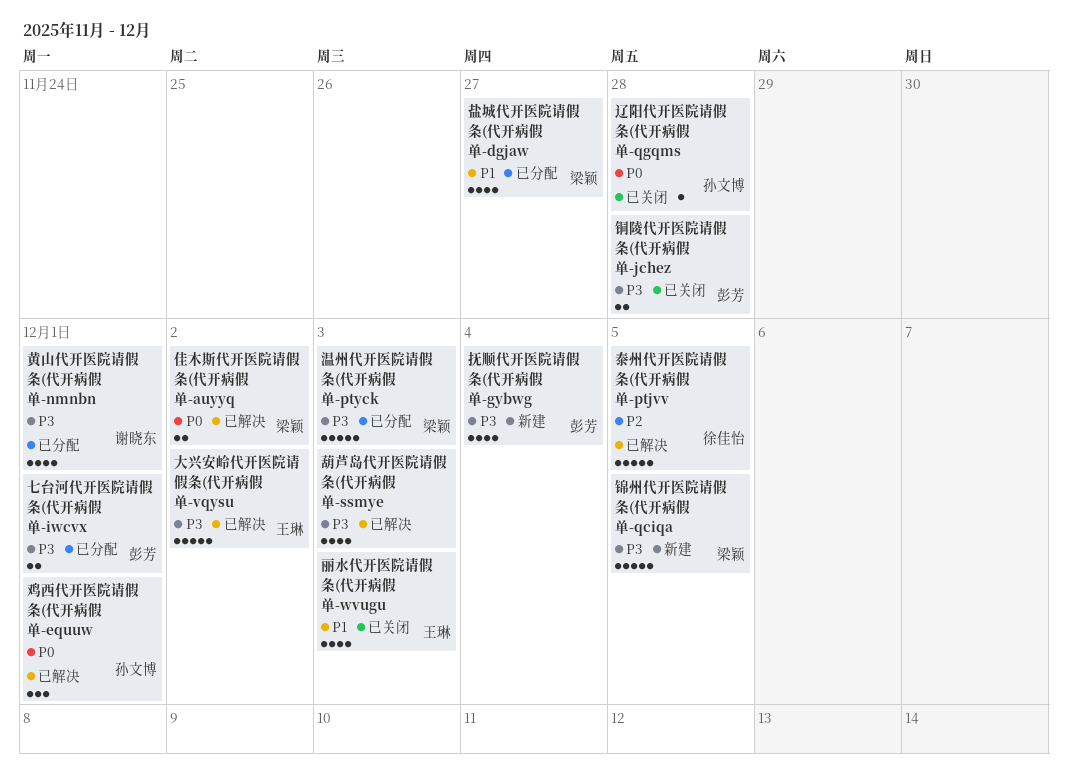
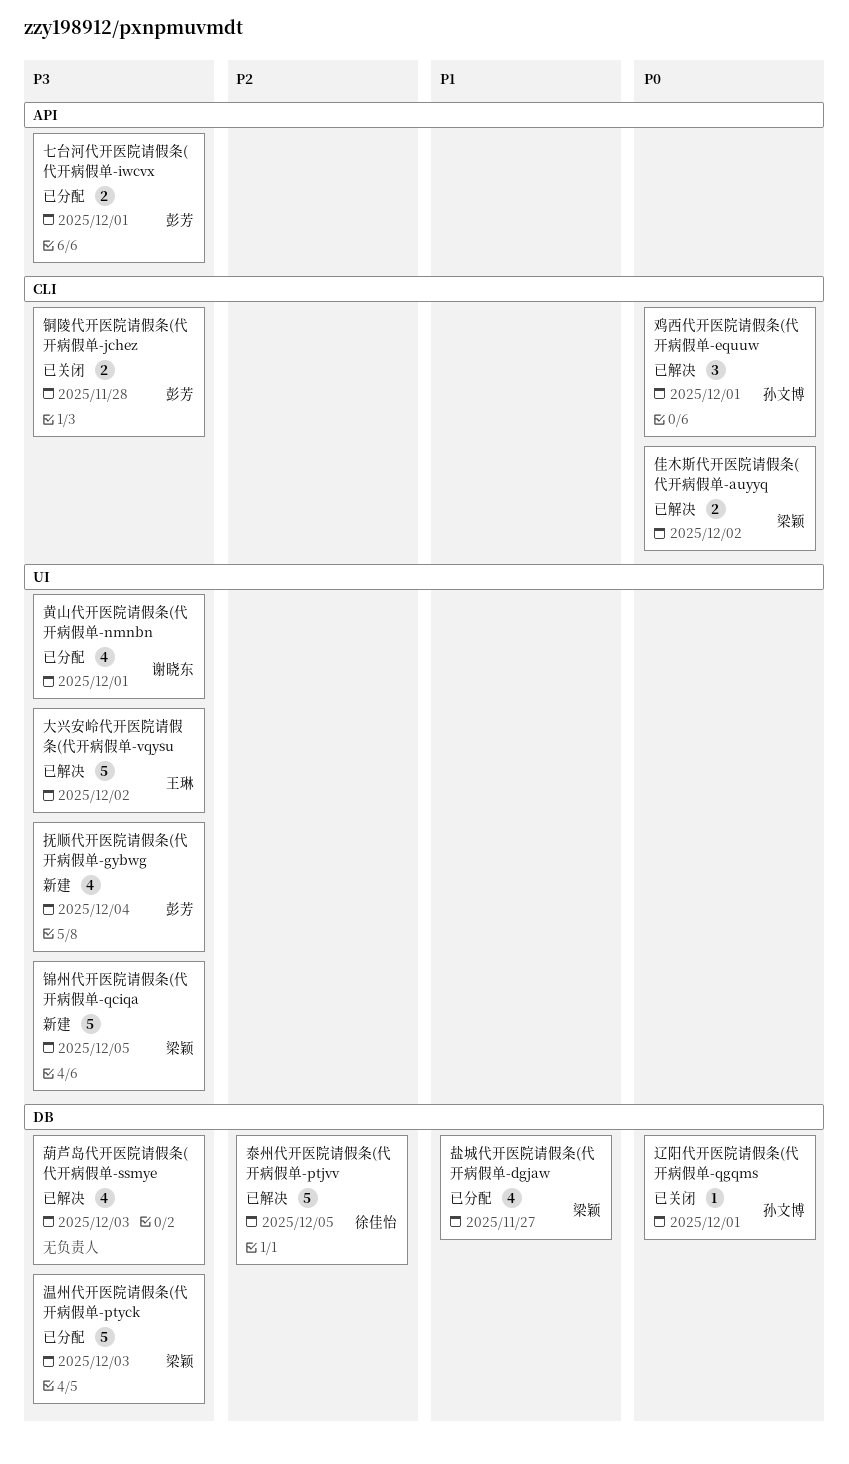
丽水代开医院请假条(代开病假单-wvugu: present -> none
辽阳代开医院请假条(代开病假单-qgqms, due: Nov 28 -> Dec 1

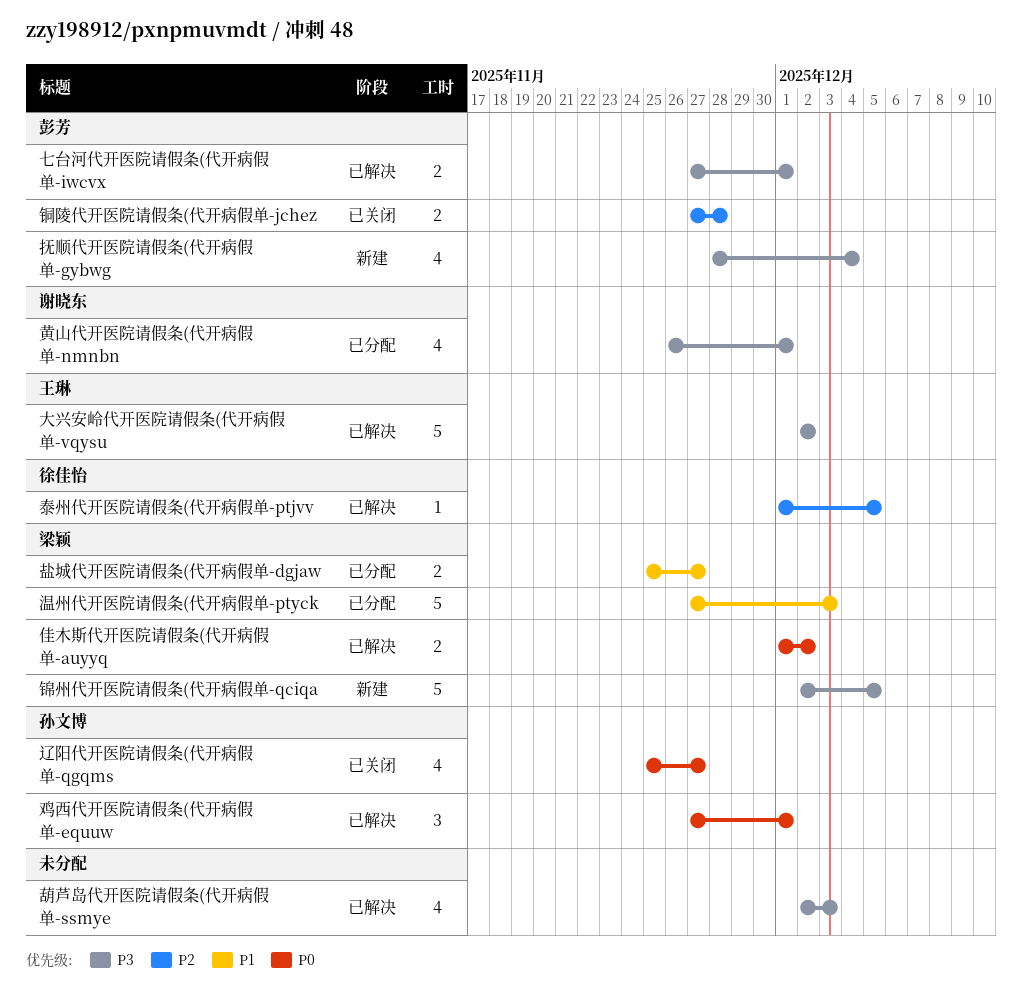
七台河代开医院请假条(代开病假单-iwcvx, status: 已分配 -> 已解决
泰州代开医院请假条(代开病假单-ptjvv, estimate: 5 -> 1
温州代开医院请假条(代开病假单-ptyck, priority: P3 -> P1
盐城代开医院请假条(代开病假单-dgjaw, estimate: 4 -> 2
辽阳代开医院请假条(代开病假单-qgqms, estimate: 1 -> 4
辽阳代开医院请假条(代开病假单-qgqms, due: Dec 1 -> Nov 27
铜陵代开医院请假条(代开病假单-jchez, priority: P3 -> P2

